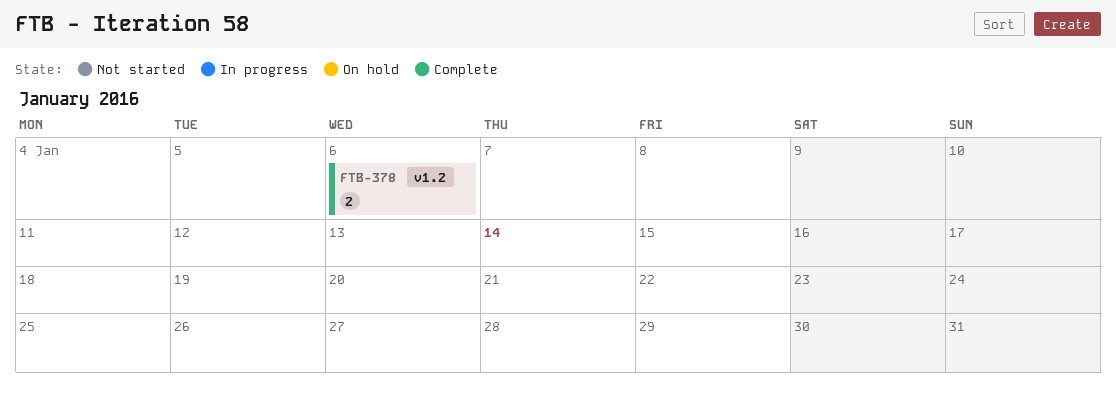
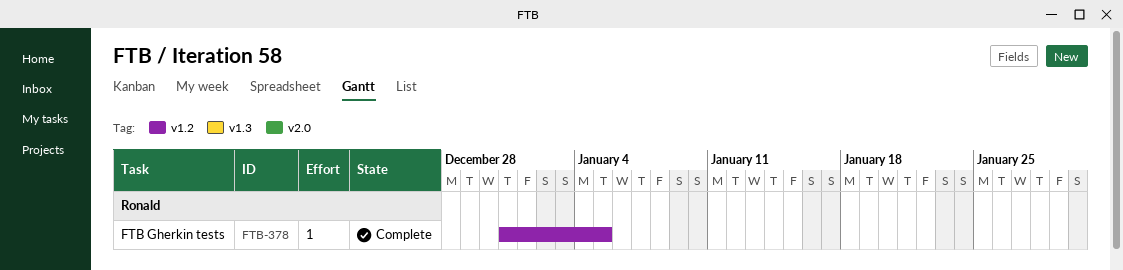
FTB-378, estimate: 2 -> 1
FTB-378, due: Jan 6 -> Jan 5

